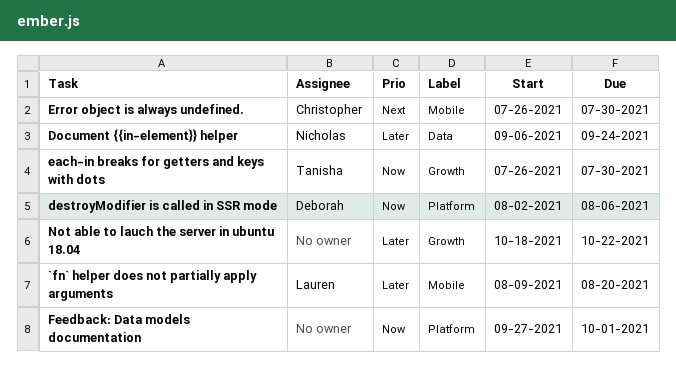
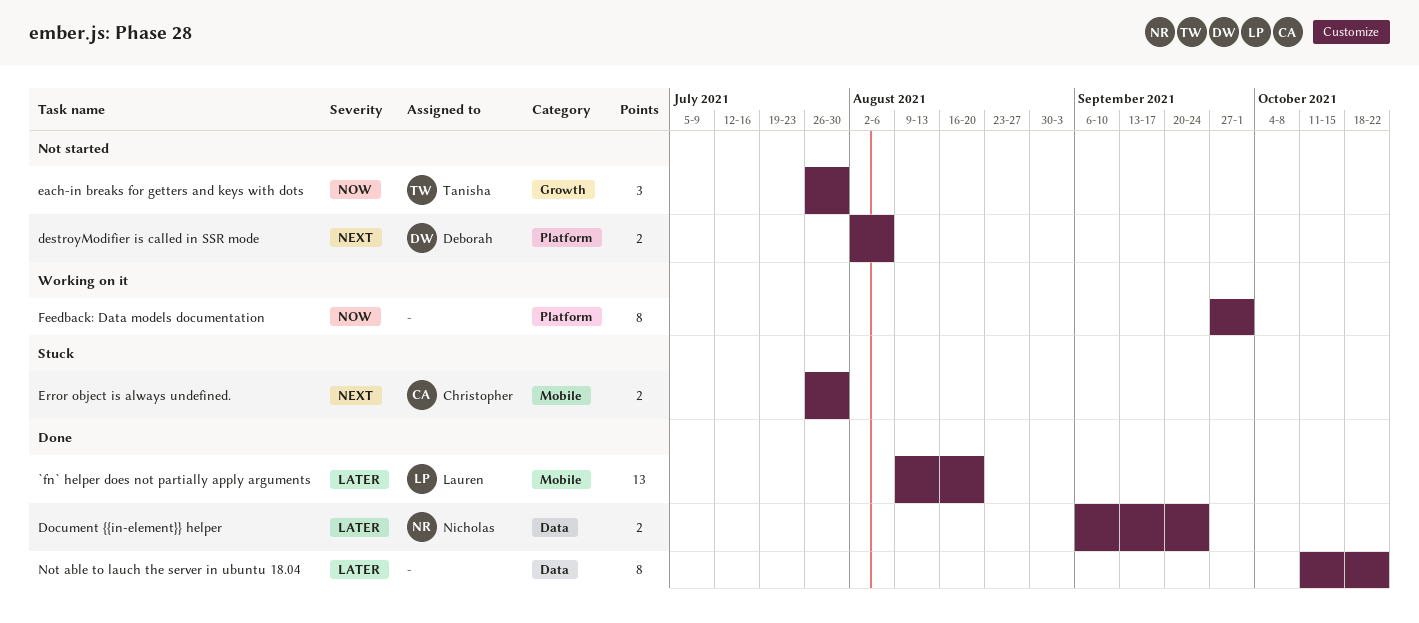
destroyModifier is called in SSR mode, priority: Now -> Next
Not able to lauch the server in ubuntu 18.04, label: Growth -> Data
Not able to lauch the server in ubuntu 18.04, start: Oct 18 -> Oct 11

